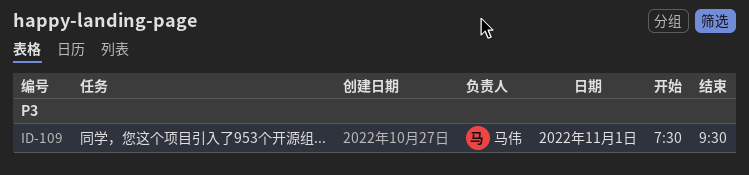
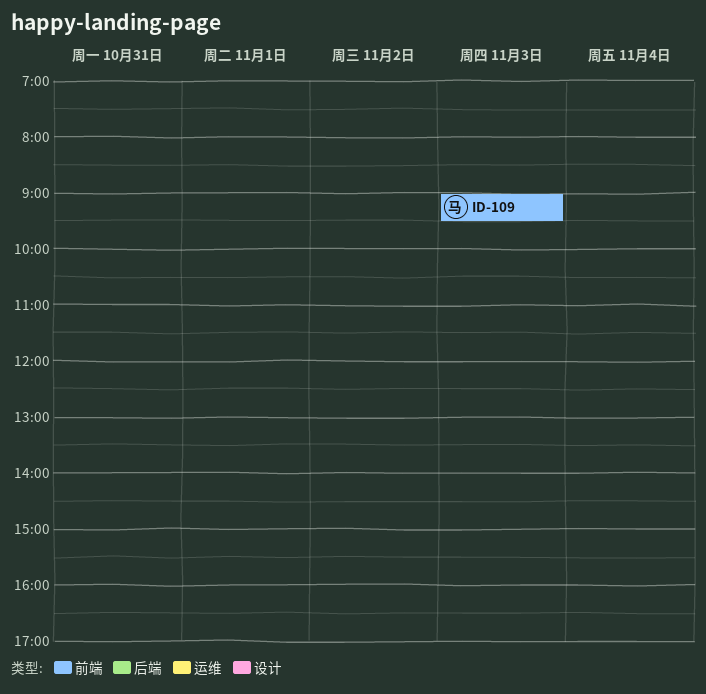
ID-109, day: Nov 1 -> Nov 3
ID-109, begins: 07:30 -> 09:00

